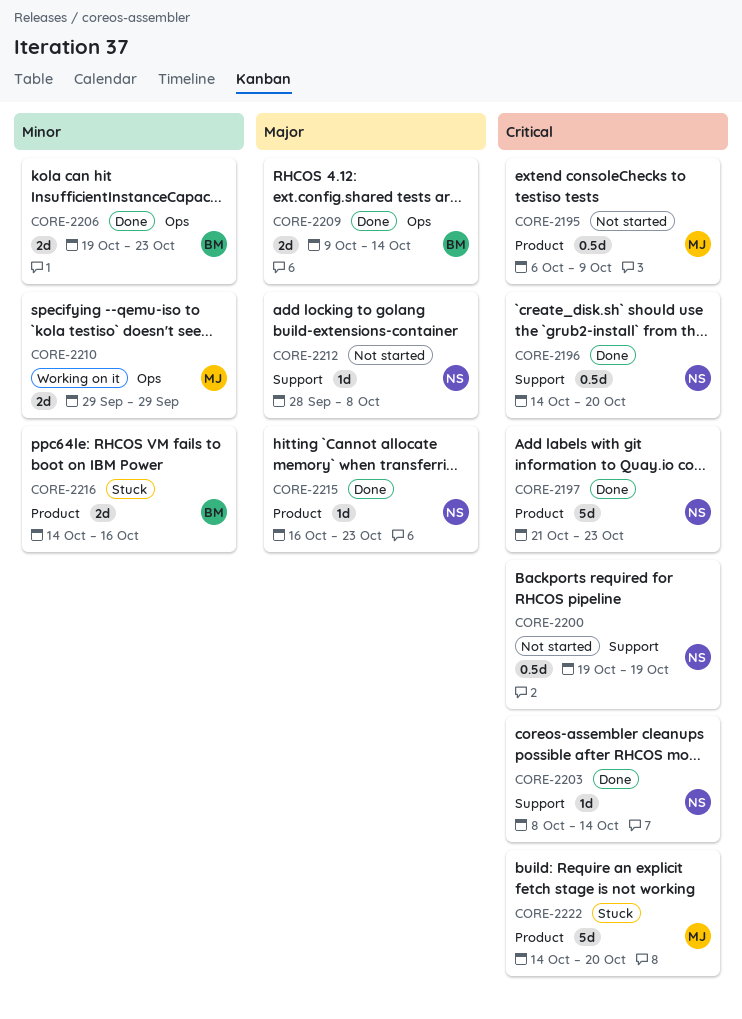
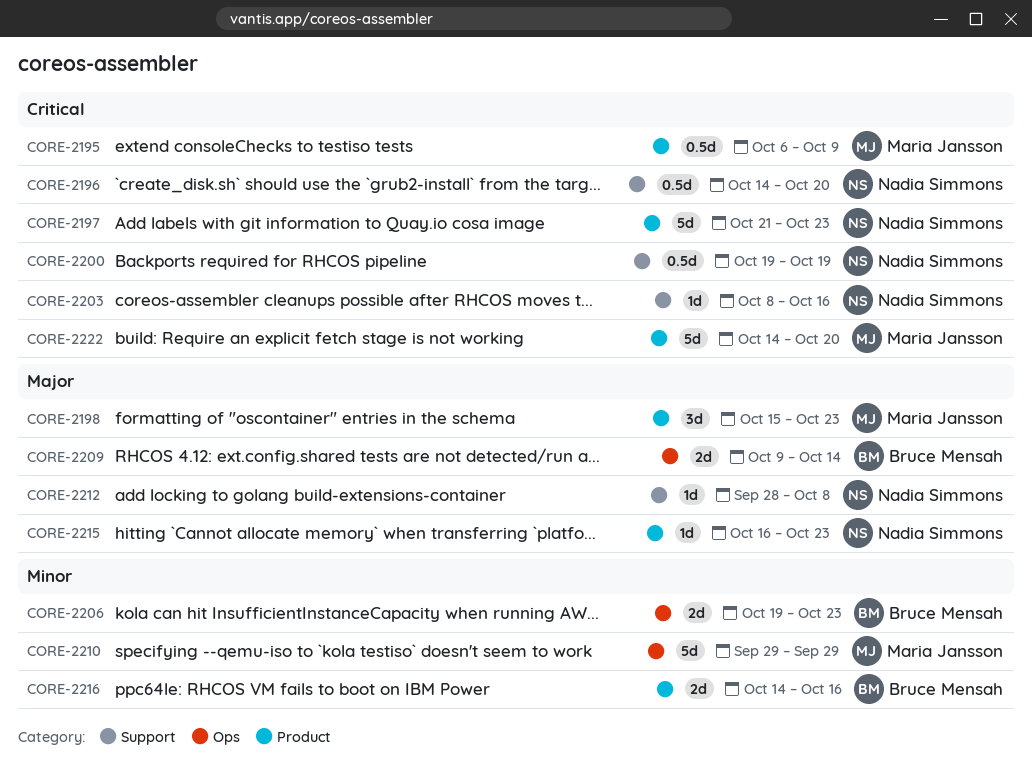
CORE-2198: none -> present
CORE-2203, due: Oct 14 -> Oct 16
CORE-2210, estimate: 2d -> 5d

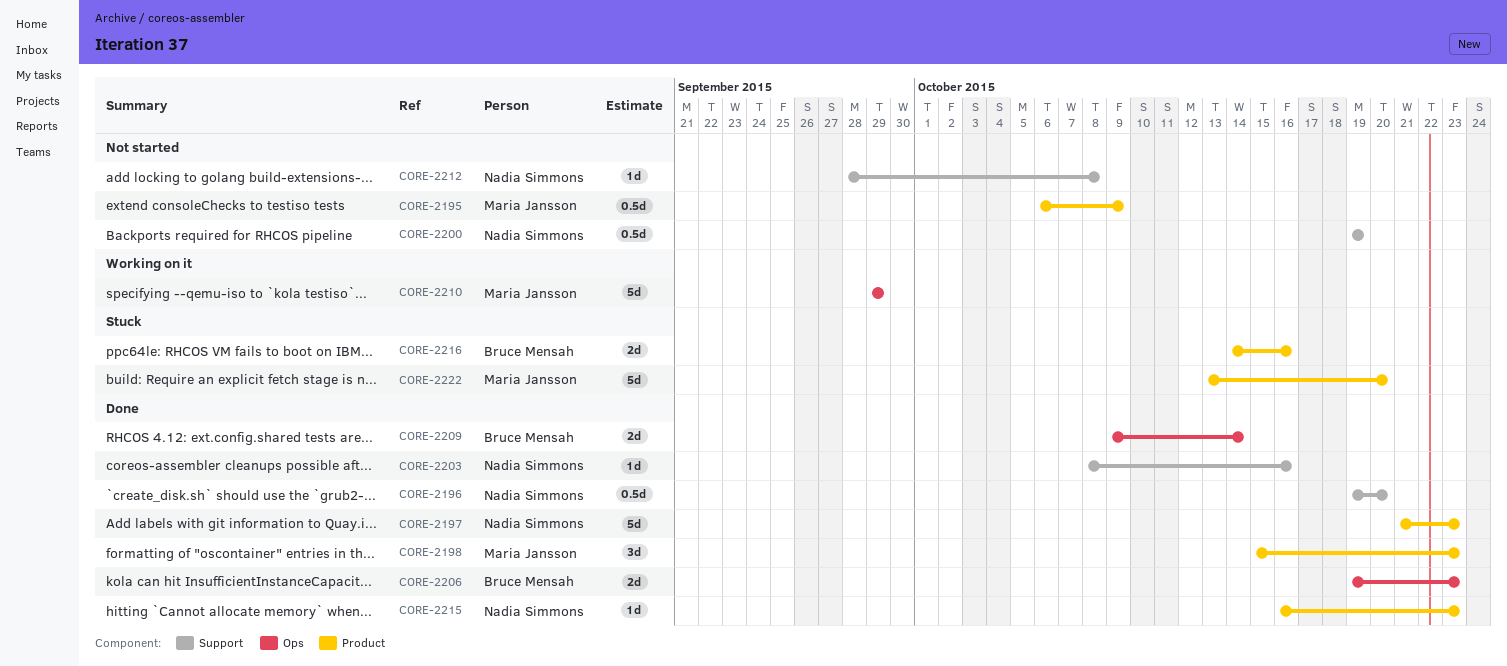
CORE-2196, start: Oct 14 -> Oct 19
CORE-2222, start: Oct 14 -> Oct 13

